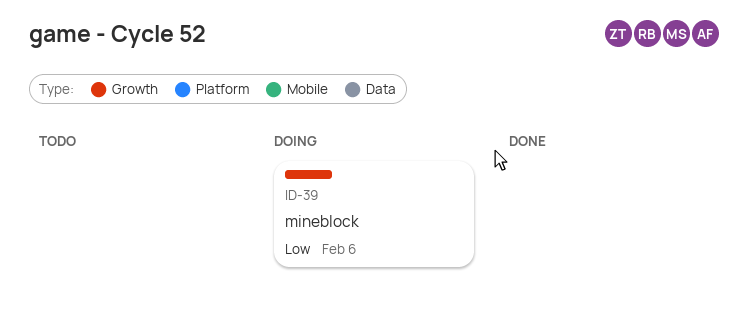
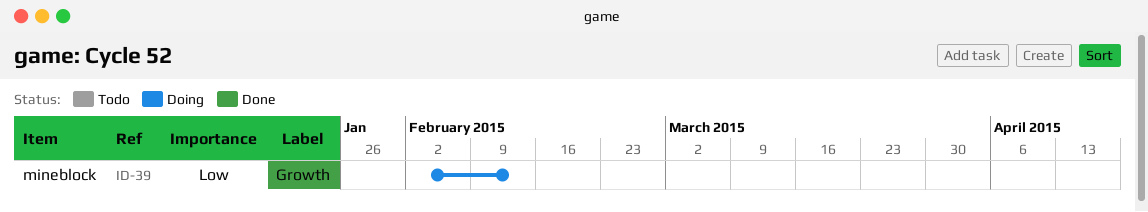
ID-39, due: Feb 6 -> Feb 13

